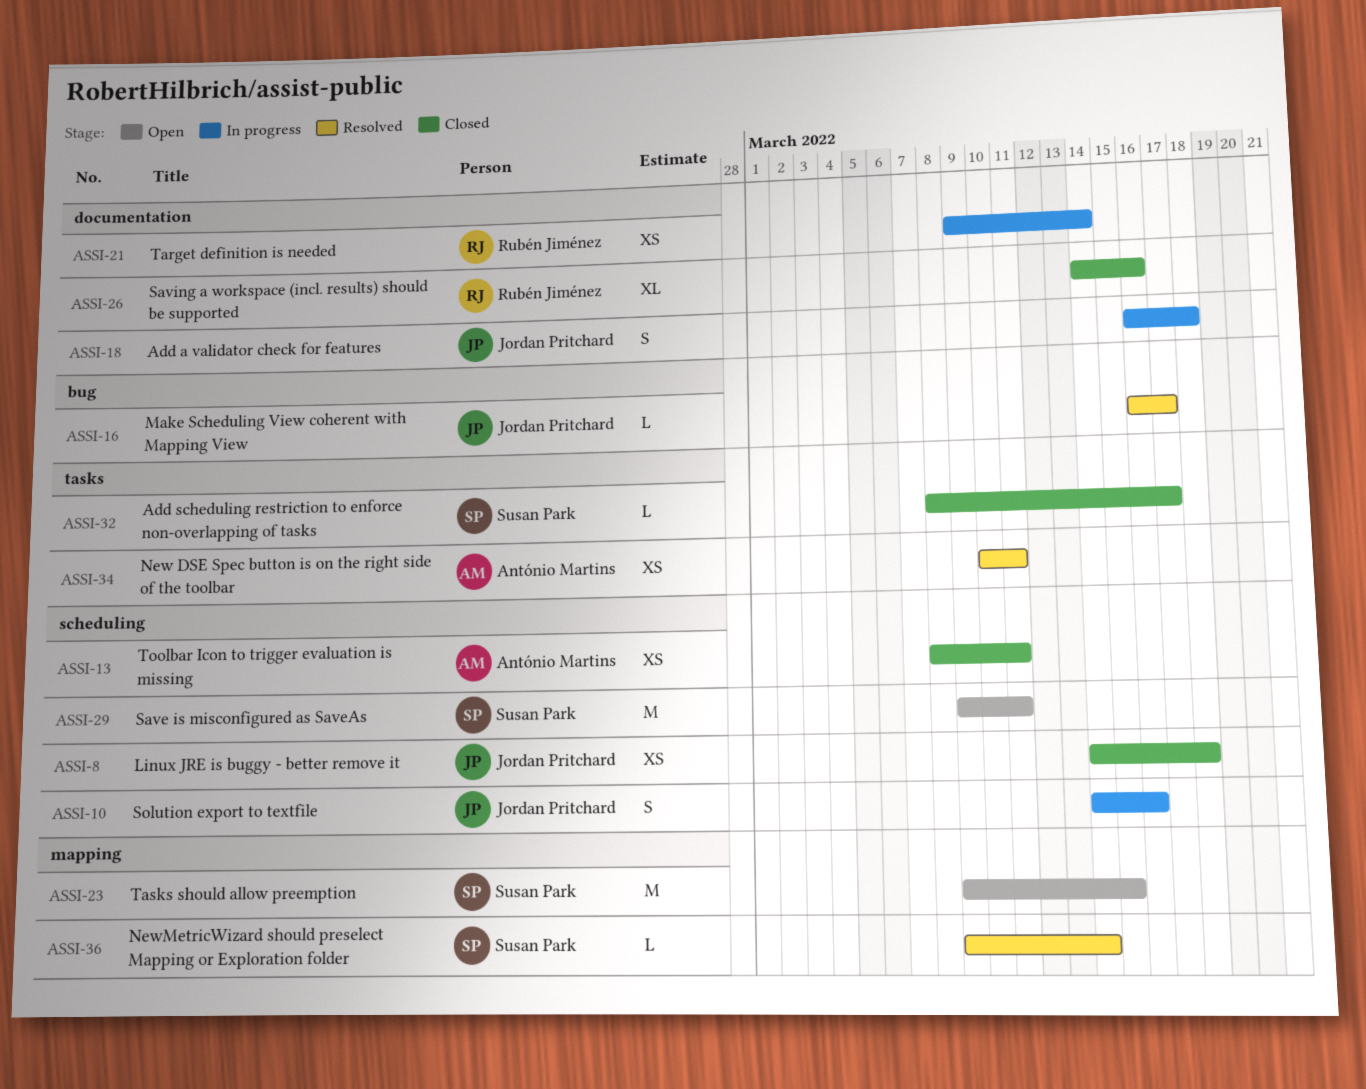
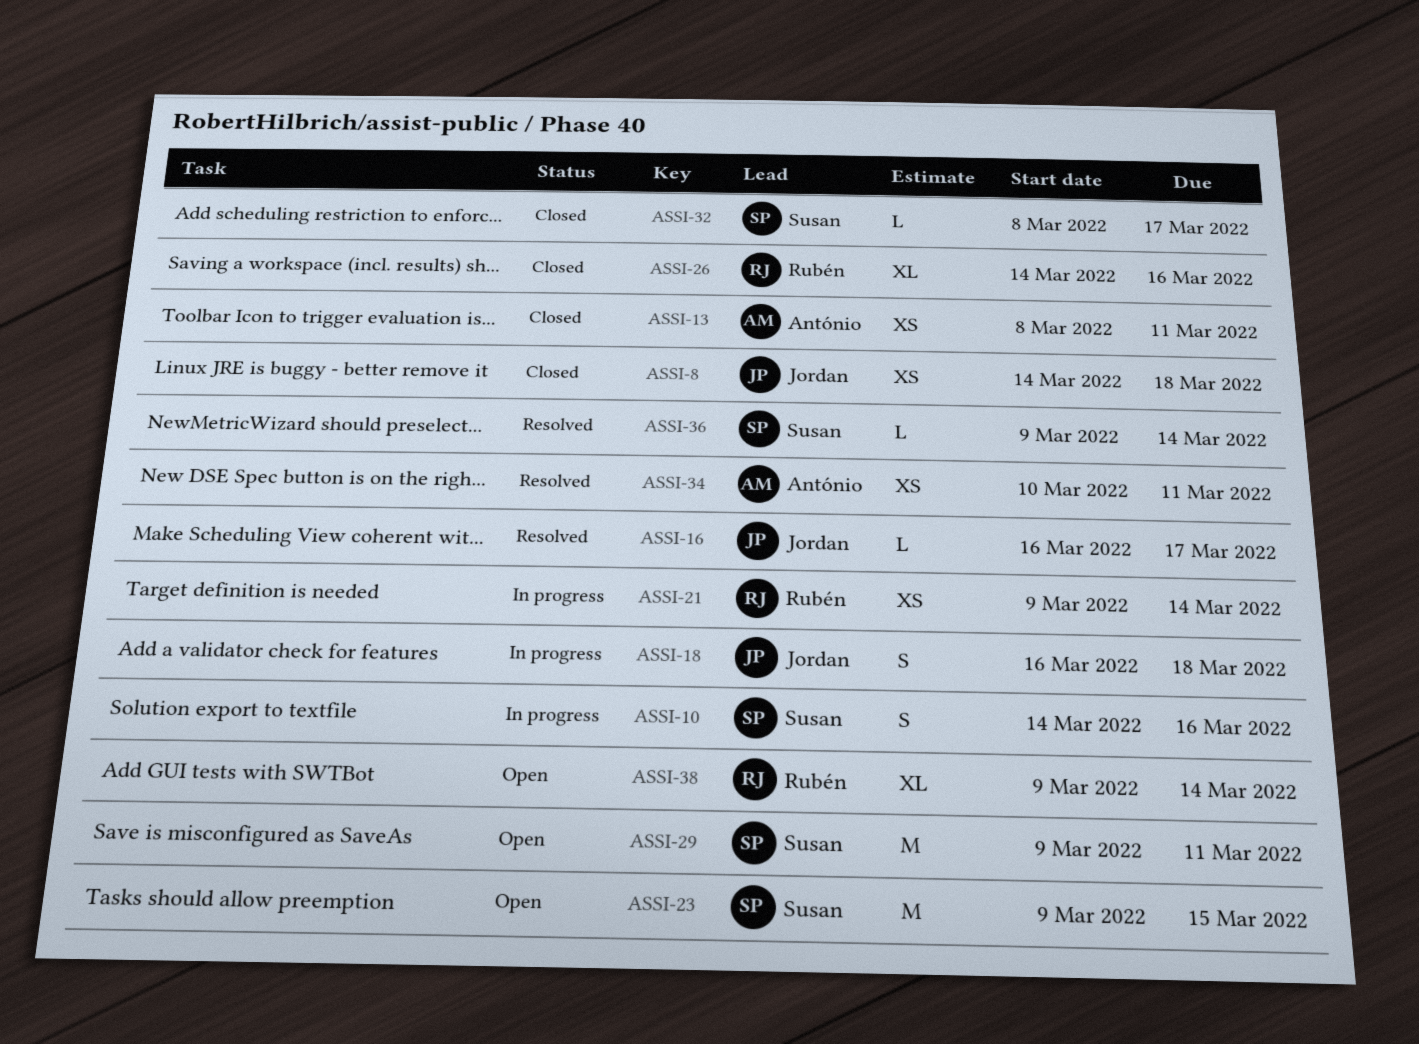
ASSI-10, owner: Jordan Pritchard -> Susan Park
ASSI-38: none -> present

